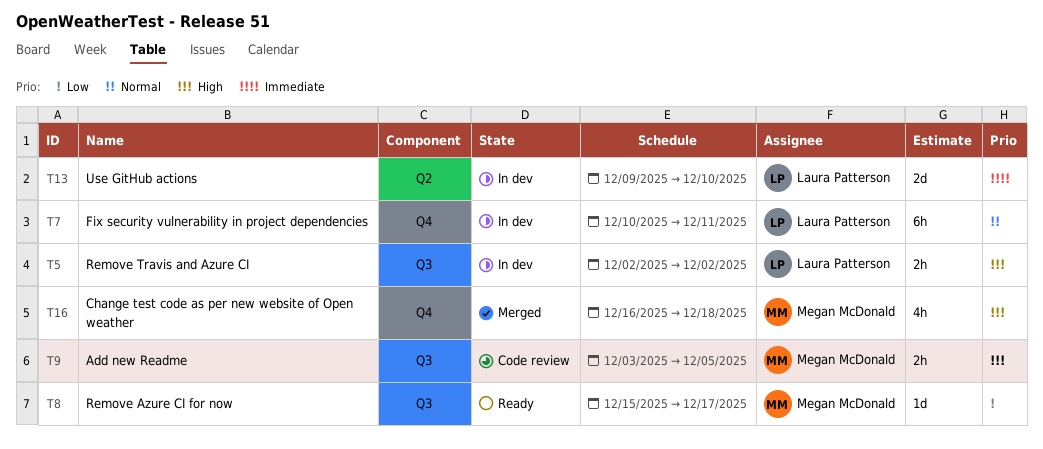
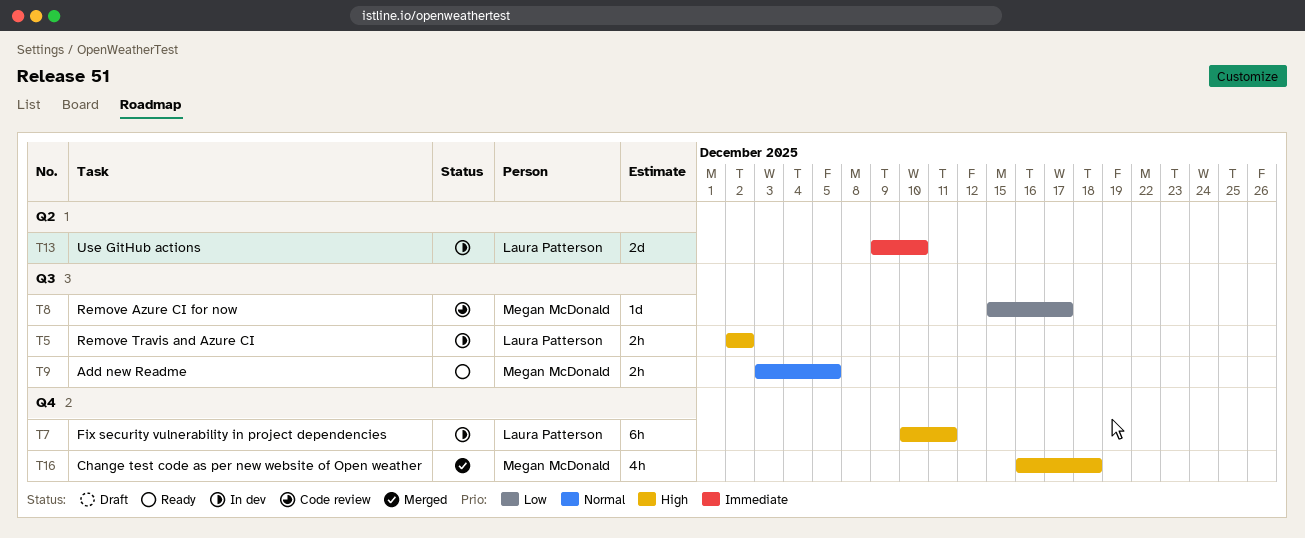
T7, priority: Normal -> High
T8, status: Ready -> Code review
T9, status: Code review -> Ready
T9, priority: High -> Normal

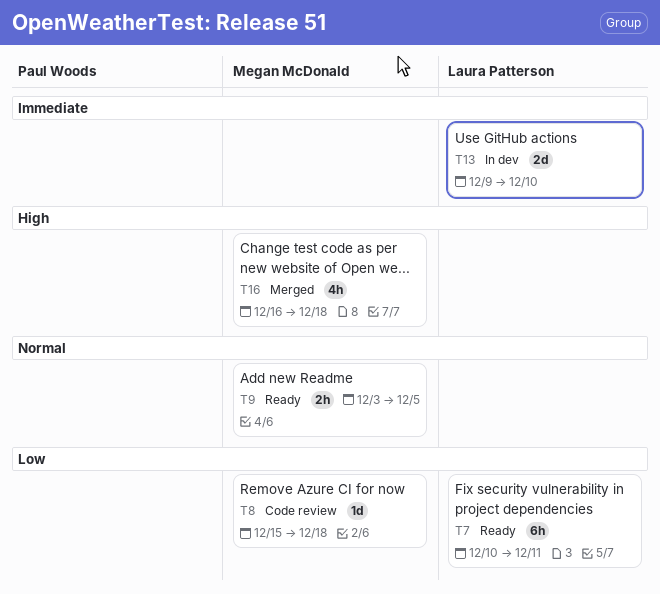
T5: present -> none
T7, status: In dev -> Ready
T7, priority: High -> Low
T8, due: Dec 17 -> Dec 18

